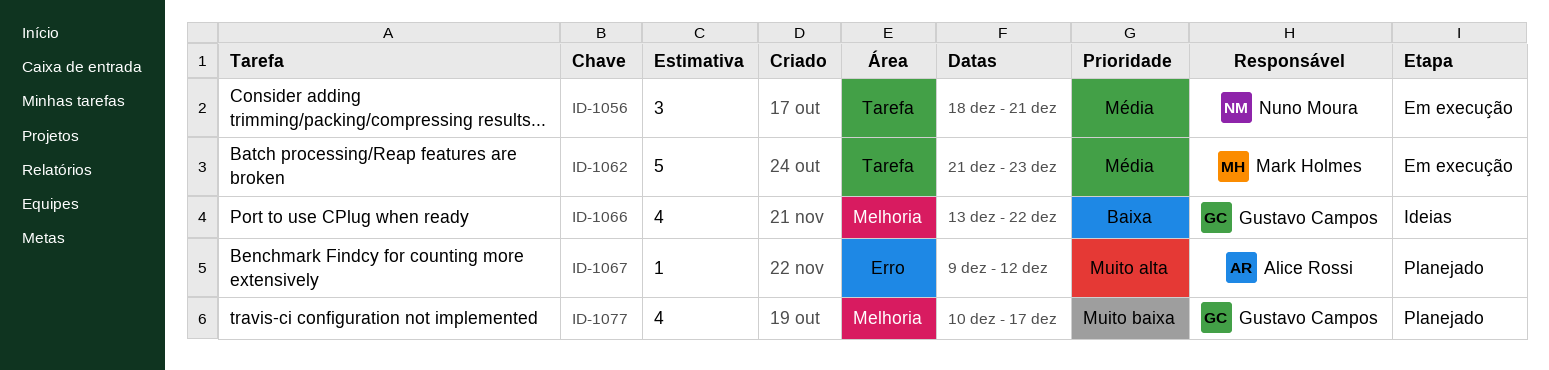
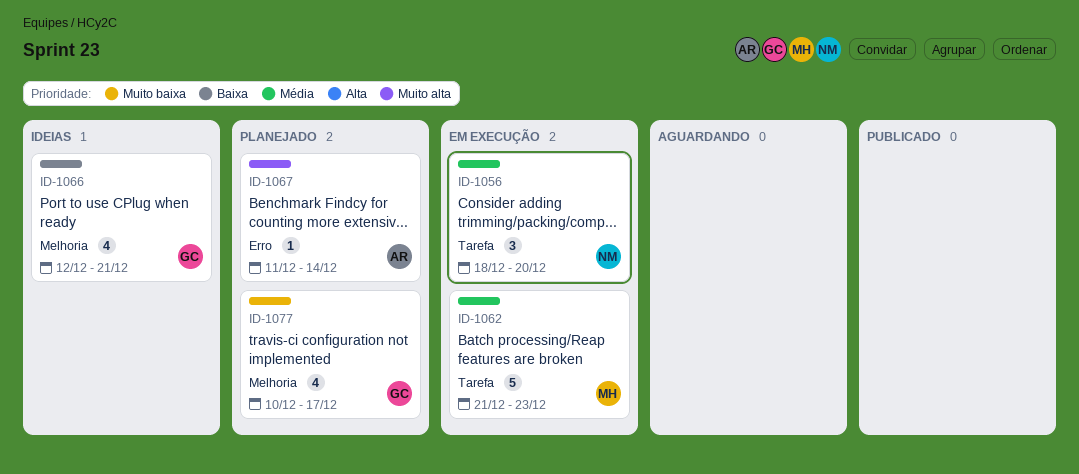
ID-1056, due: Dec 21 -> Dec 20
ID-1066, start: Dec 13 -> Dec 12
ID-1066, due: Dec 22 -> Dec 21
ID-1067, start: Dec 9 -> Dec 11
ID-1067, due: Dec 12 -> Dec 14

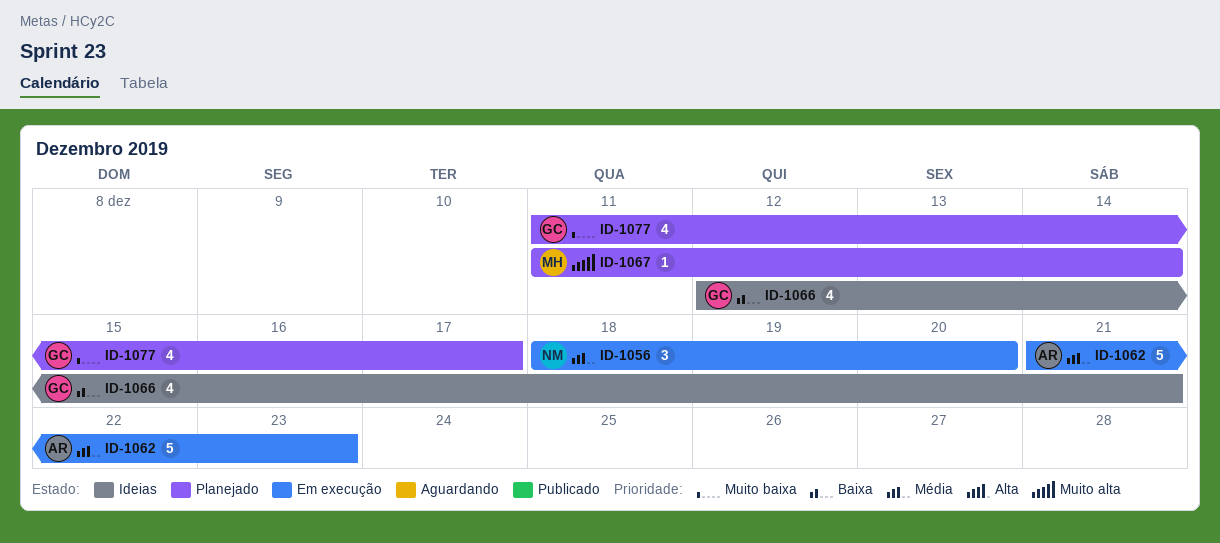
ID-1062, owner: MH -> AR
ID-1067, owner: AR -> MH
ID-1077, start: Dec 10 -> Dec 11

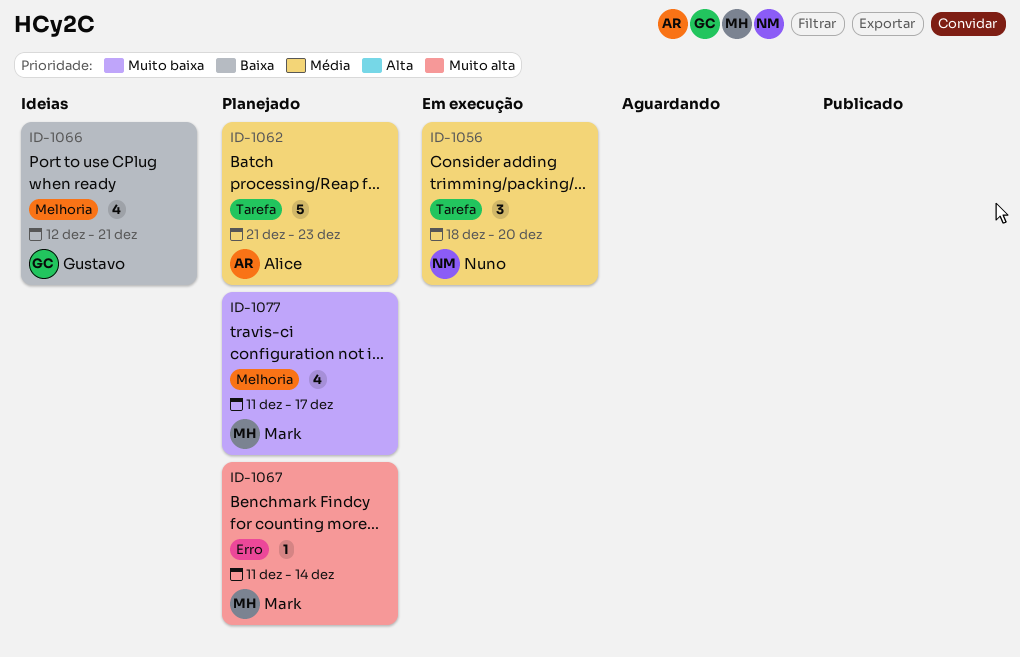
ID-1062, status: Em execução -> Planejado
ID-1077, owner: Gustavo -> Mark

